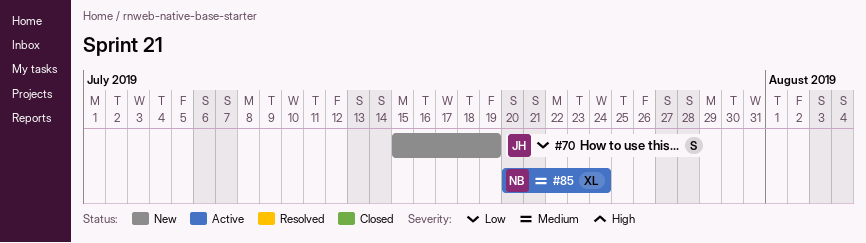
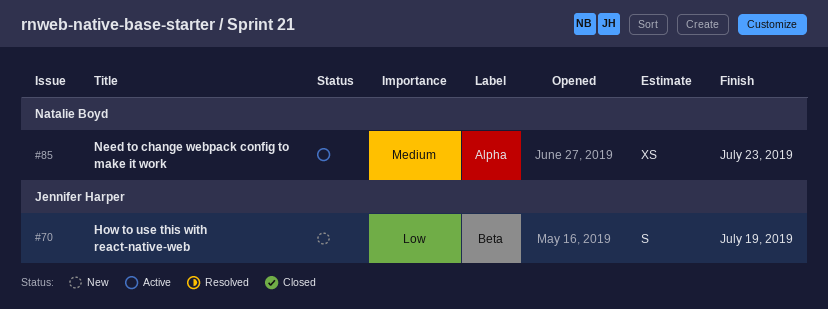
#85, estimate: XL -> XS
#85, due: Jul 24 -> Jul 23

